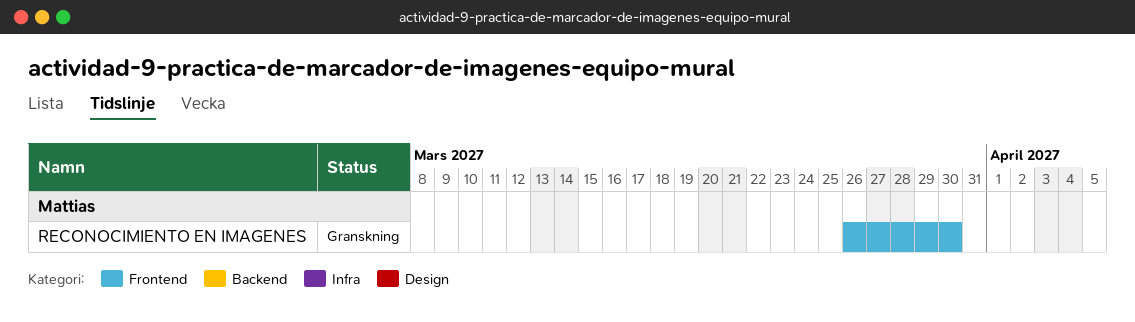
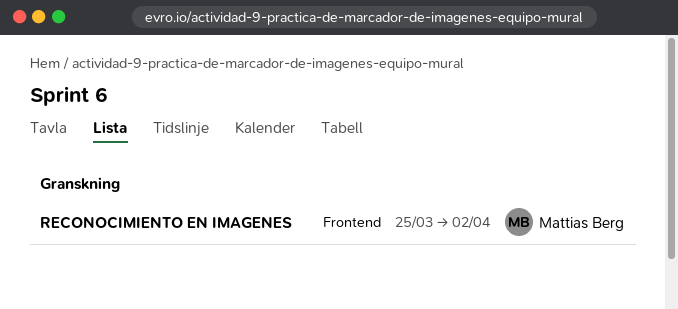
RECONOCIMIENTO EN IMAGENES, start: Mar 26 -> Mar 25
RECONOCIMIENTO EN IMAGENES, due: Mar 30 -> Apr 2

